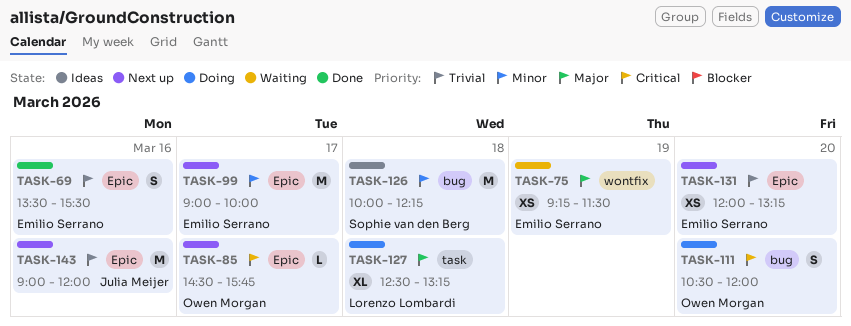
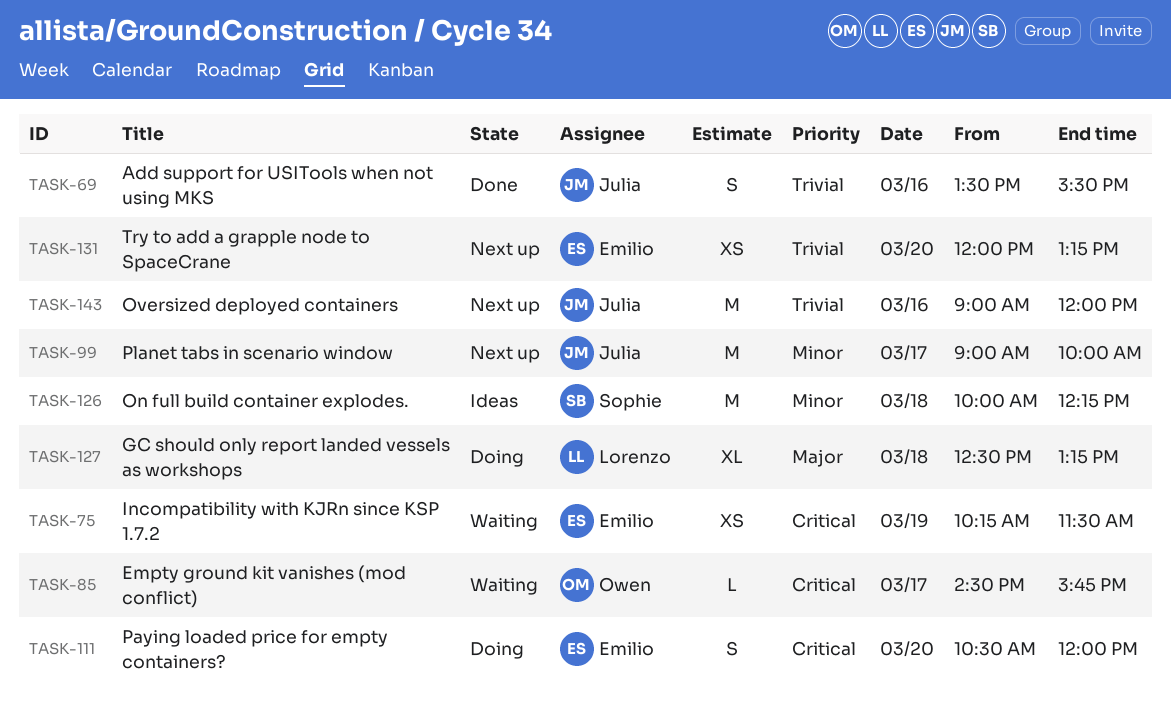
TASK-69, owner: Emilio Serrano -> Julia Meijer
TASK-75, priority: Major -> Critical
TASK-75, begins: 09:15 -> 10:15
TASK-85, status: Next up -> Waiting
TASK-99, owner: Emilio Serrano -> Julia Meijer
TASK-111, owner: Owen Morgan -> Emilio Serrano

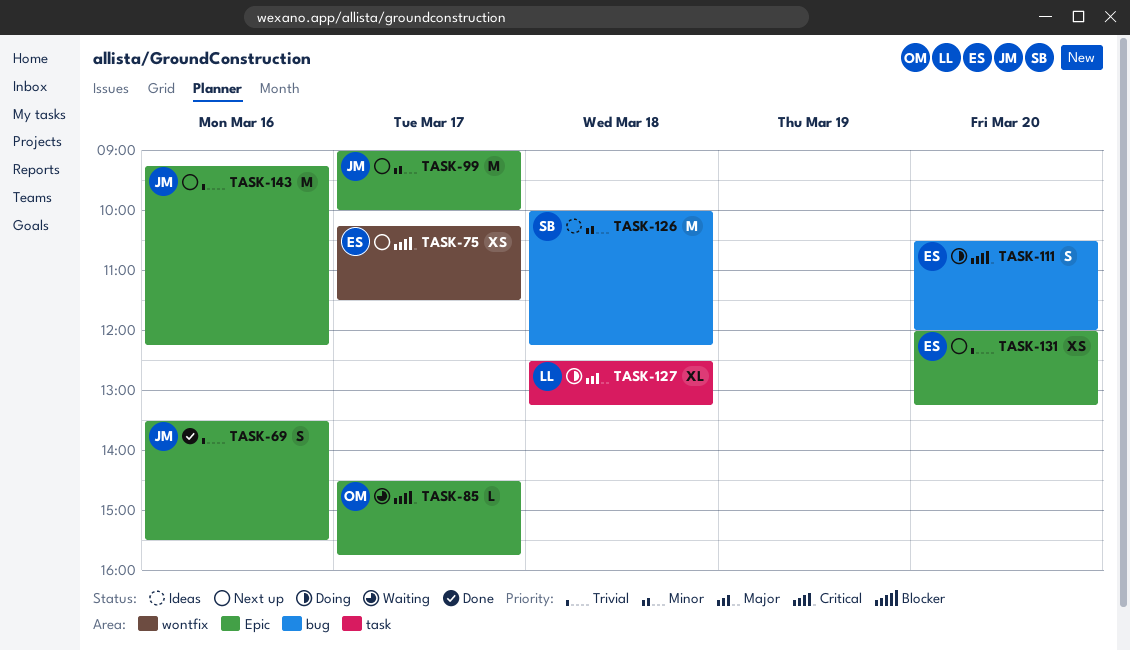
TASK-75, status: Waiting -> Next up
TASK-75, day: Mar 19 -> Mar 17
TASK-143, begins: 09:00 -> 09:15
TASK-143, ends: 12:00 -> 12:15

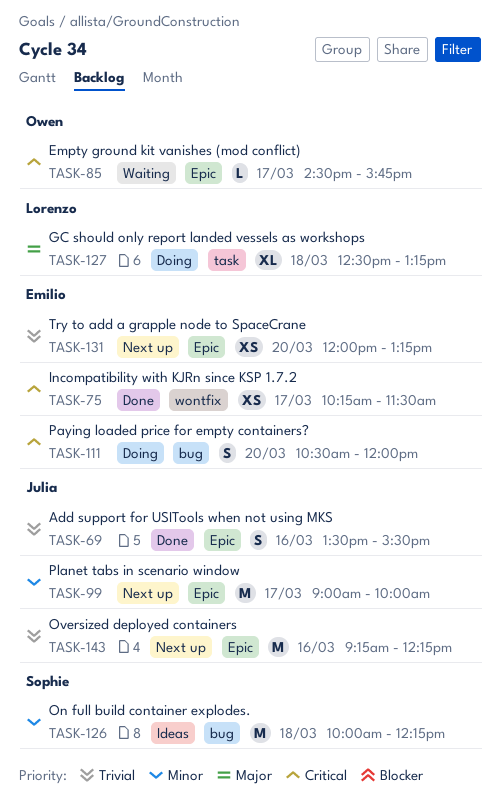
TASK-75, status: Next up -> Done

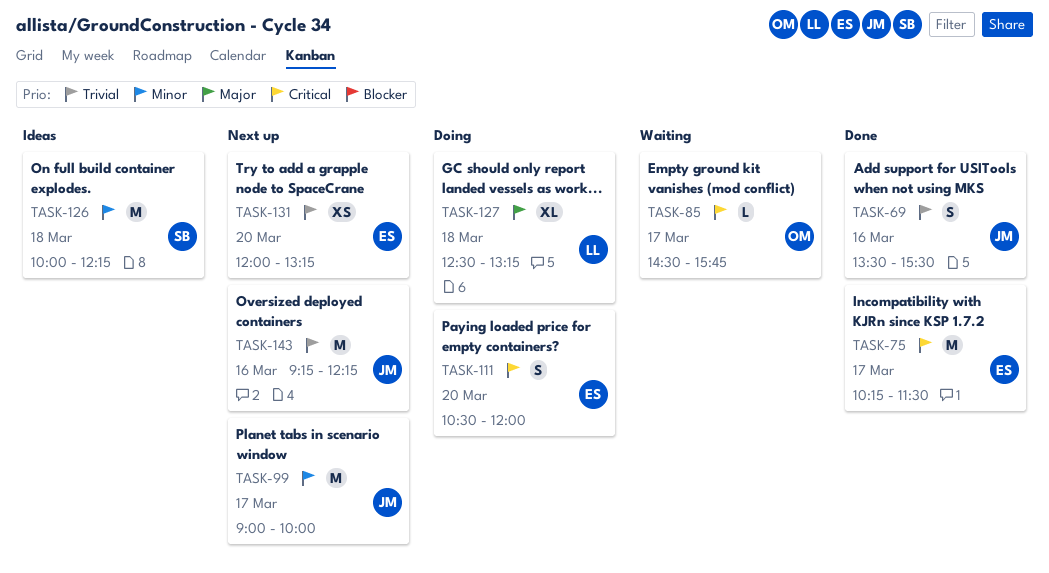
TASK-75, estimate: XS -> M

